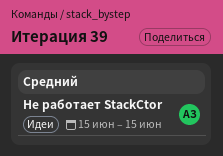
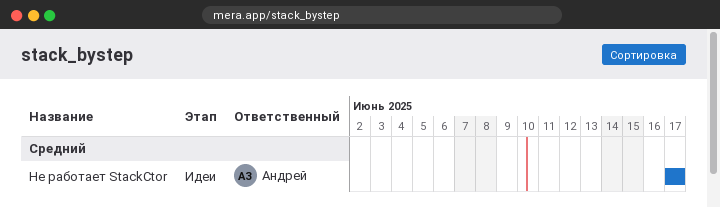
Не работает StackCtor, start: Jun 15 -> Jun 17
Не работает StackCtor, due: Jun 15 -> Jun 17

